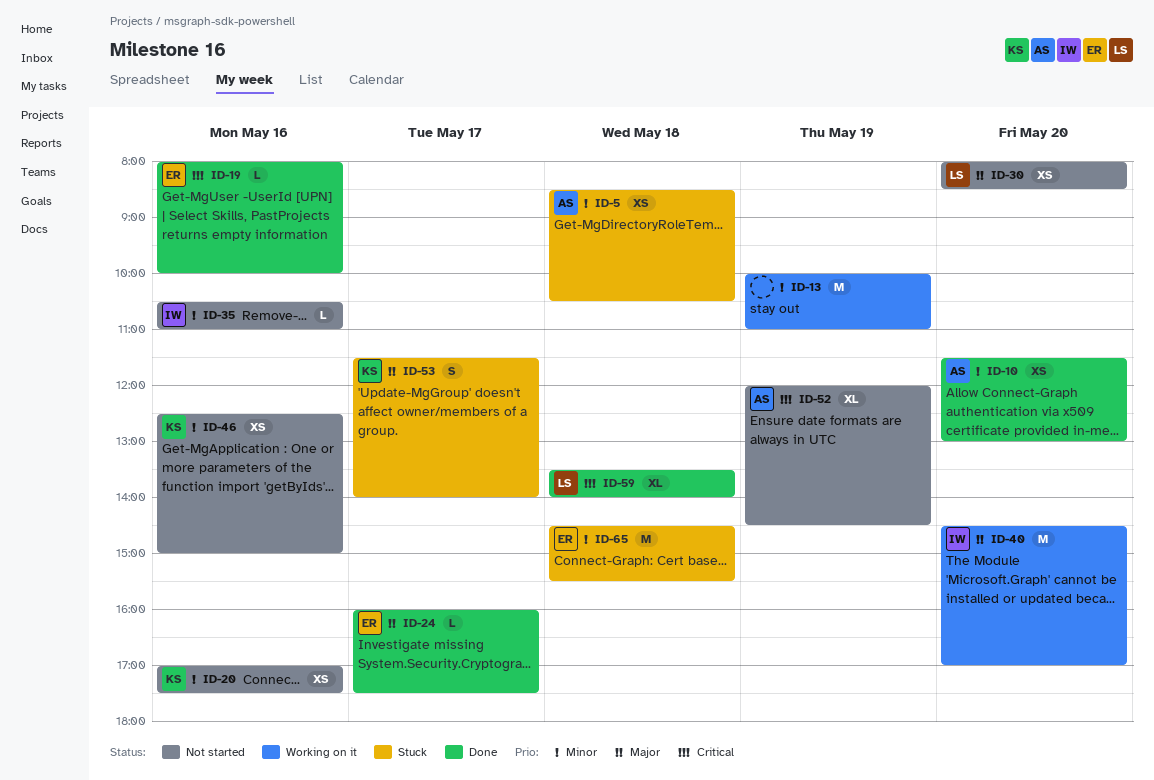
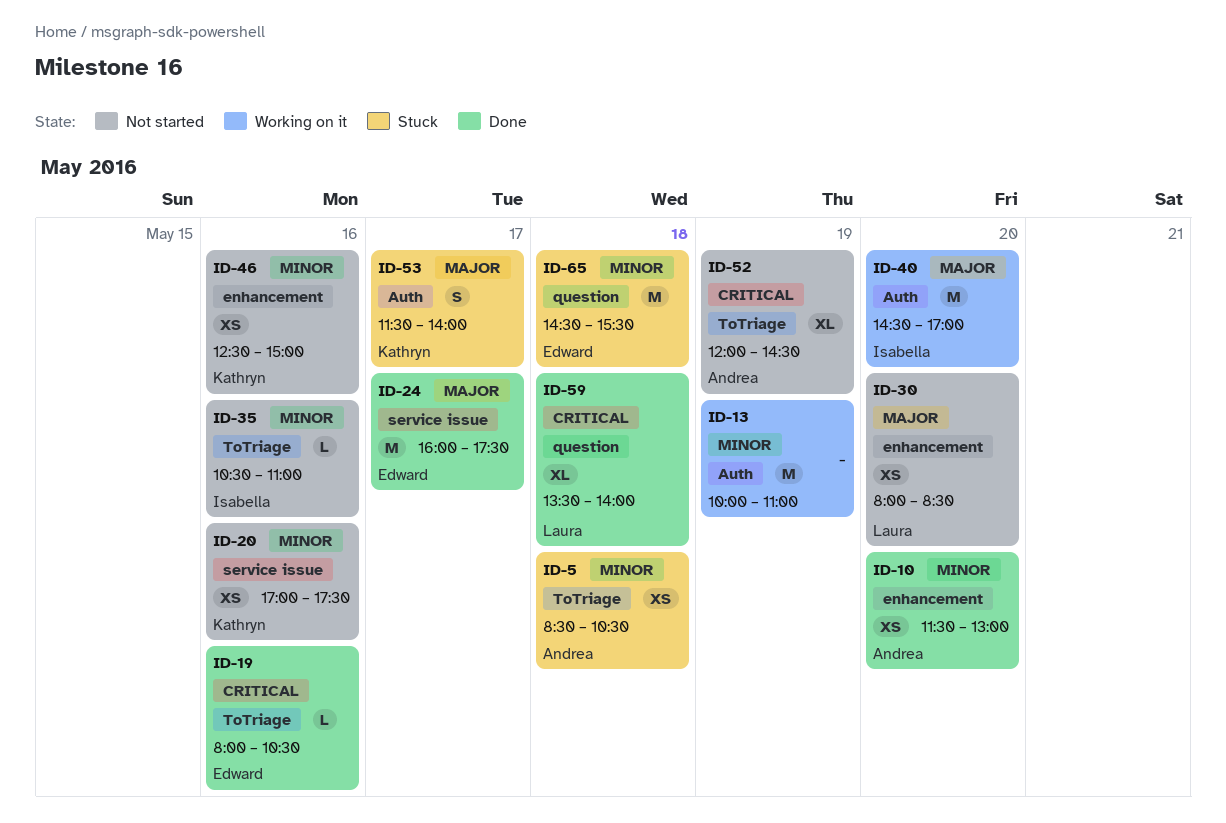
ID-19, ends: 10:00 -> 10:30
ID-24, estimate: L -> M

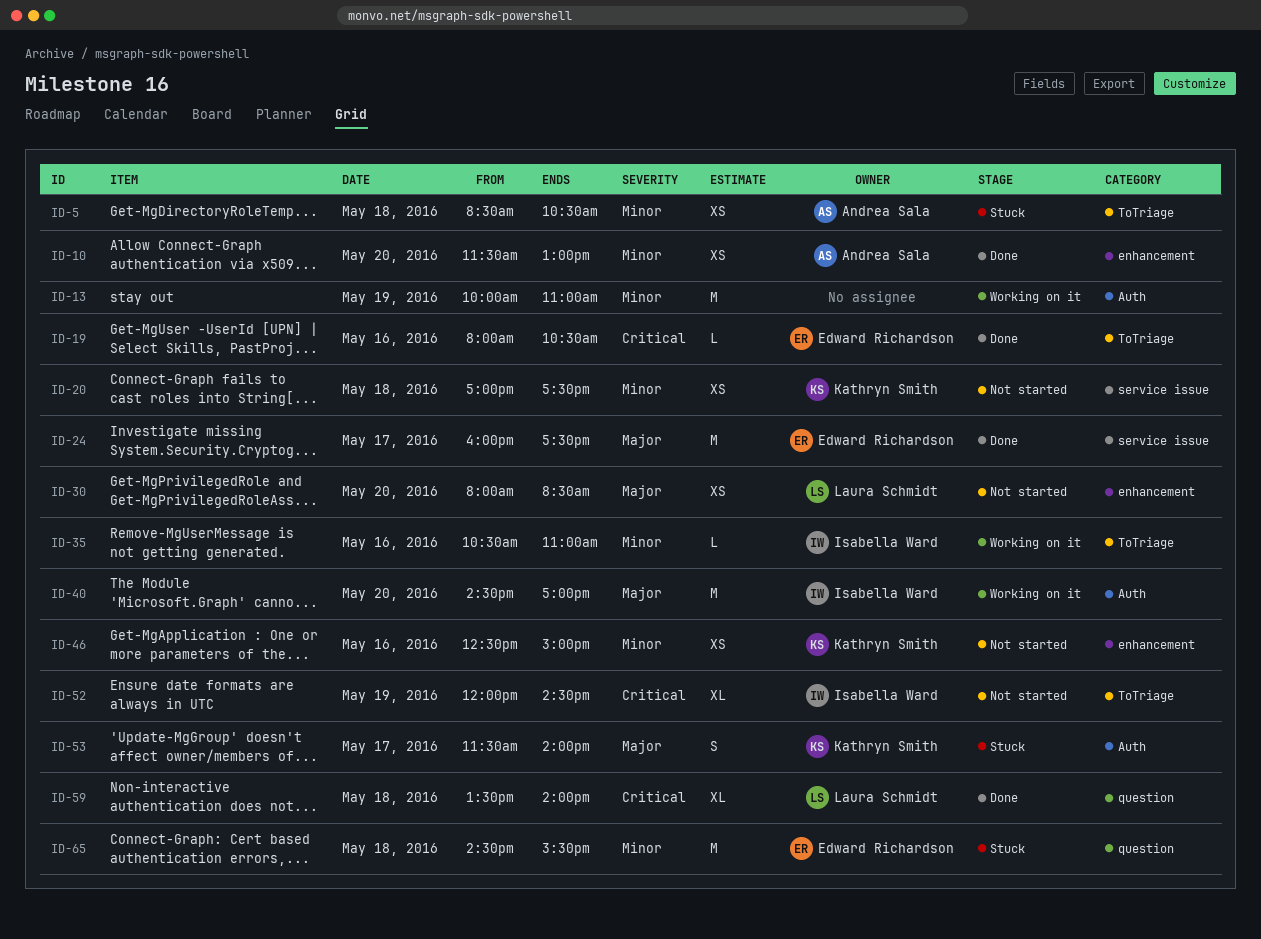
ID-20, day: May 16 -> May 18
ID-35, status: Not started -> Working on it
ID-52, owner: Andrea Sala -> Isabella Ward

